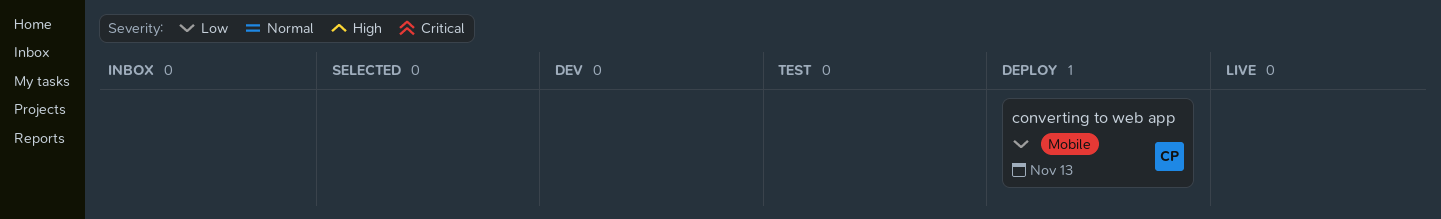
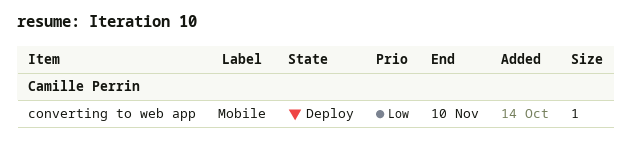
converting to web app, due: Nov 13 -> Nov 10

